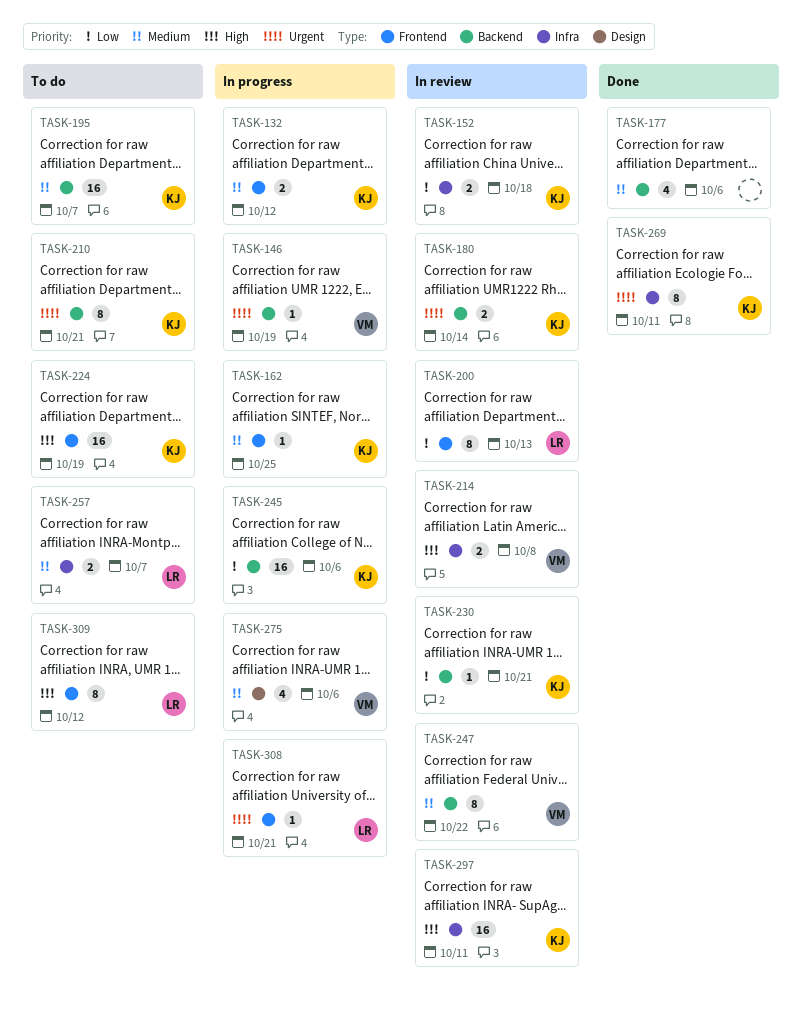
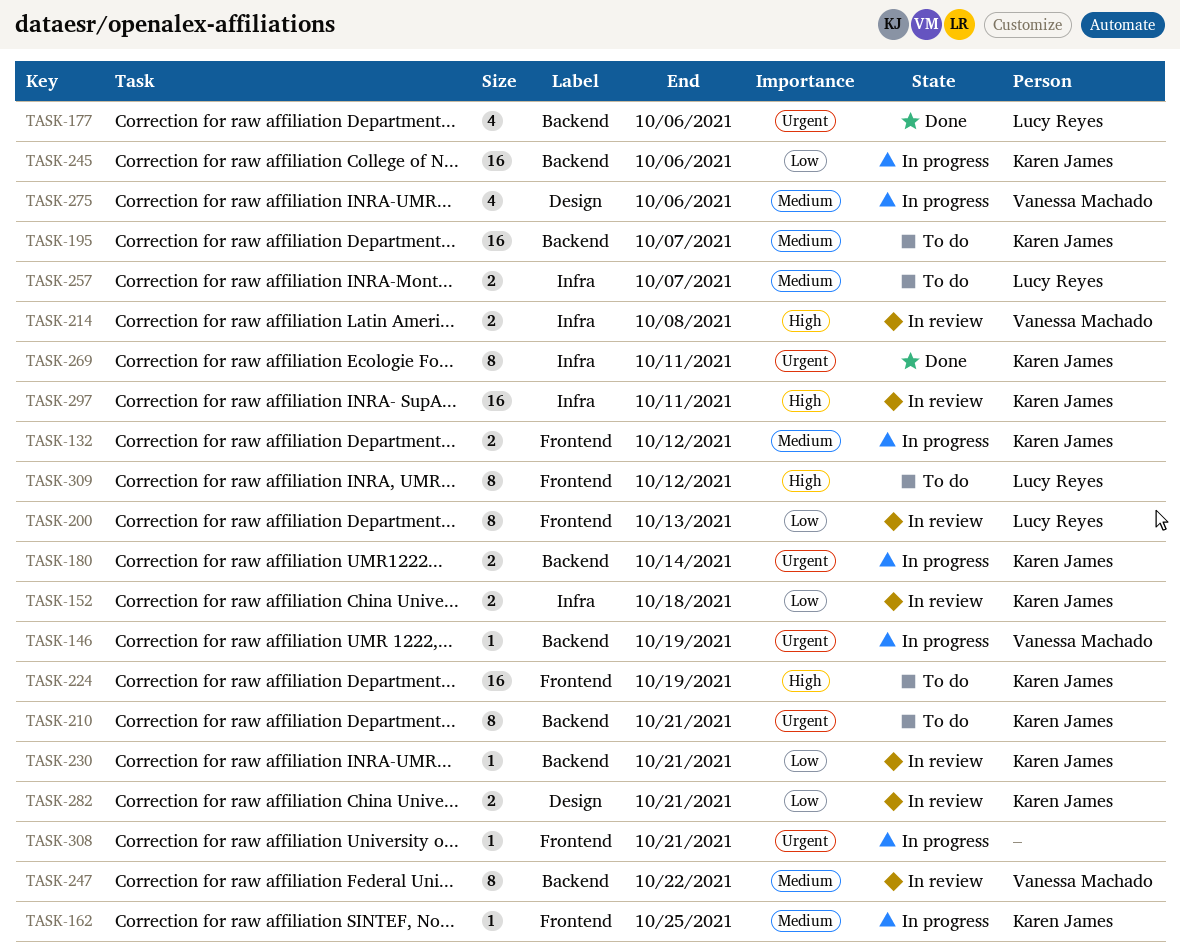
TASK-177, owner: none -> Lucy Reyes
TASK-177, priority: Medium -> Urgent
TASK-180, status: In review -> In progress
TASK-282: none -> present
TASK-308, owner: Lucy Reyes -> none

